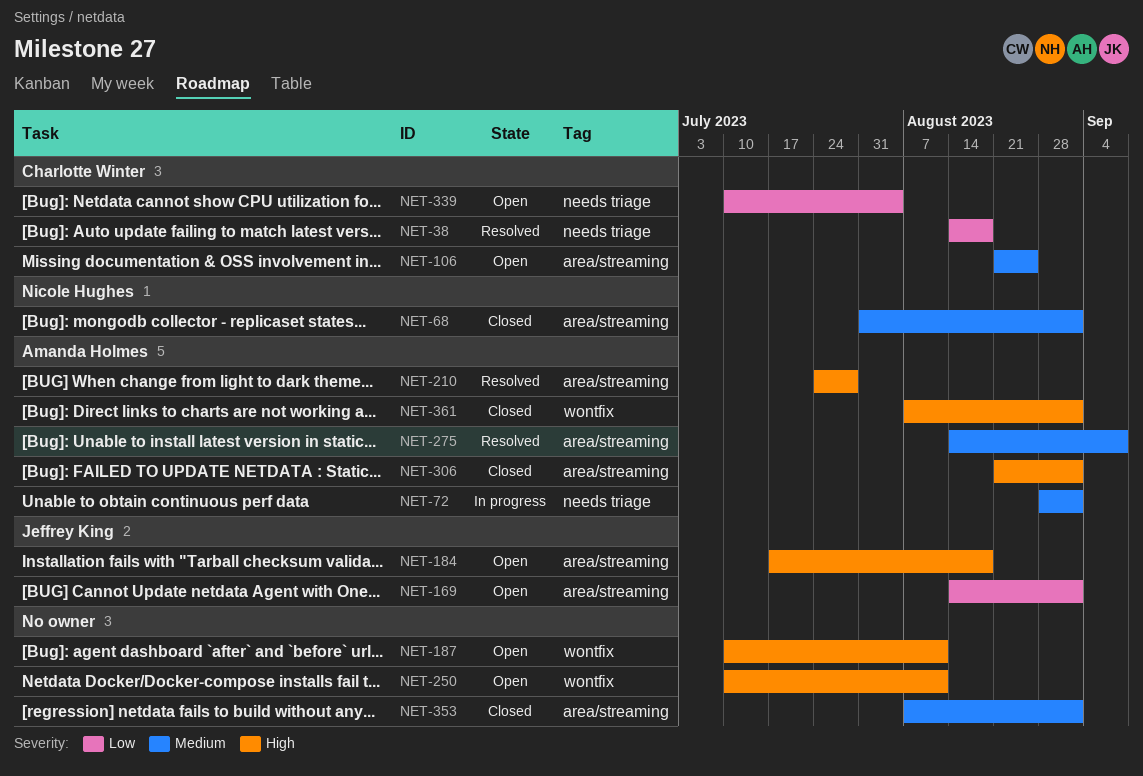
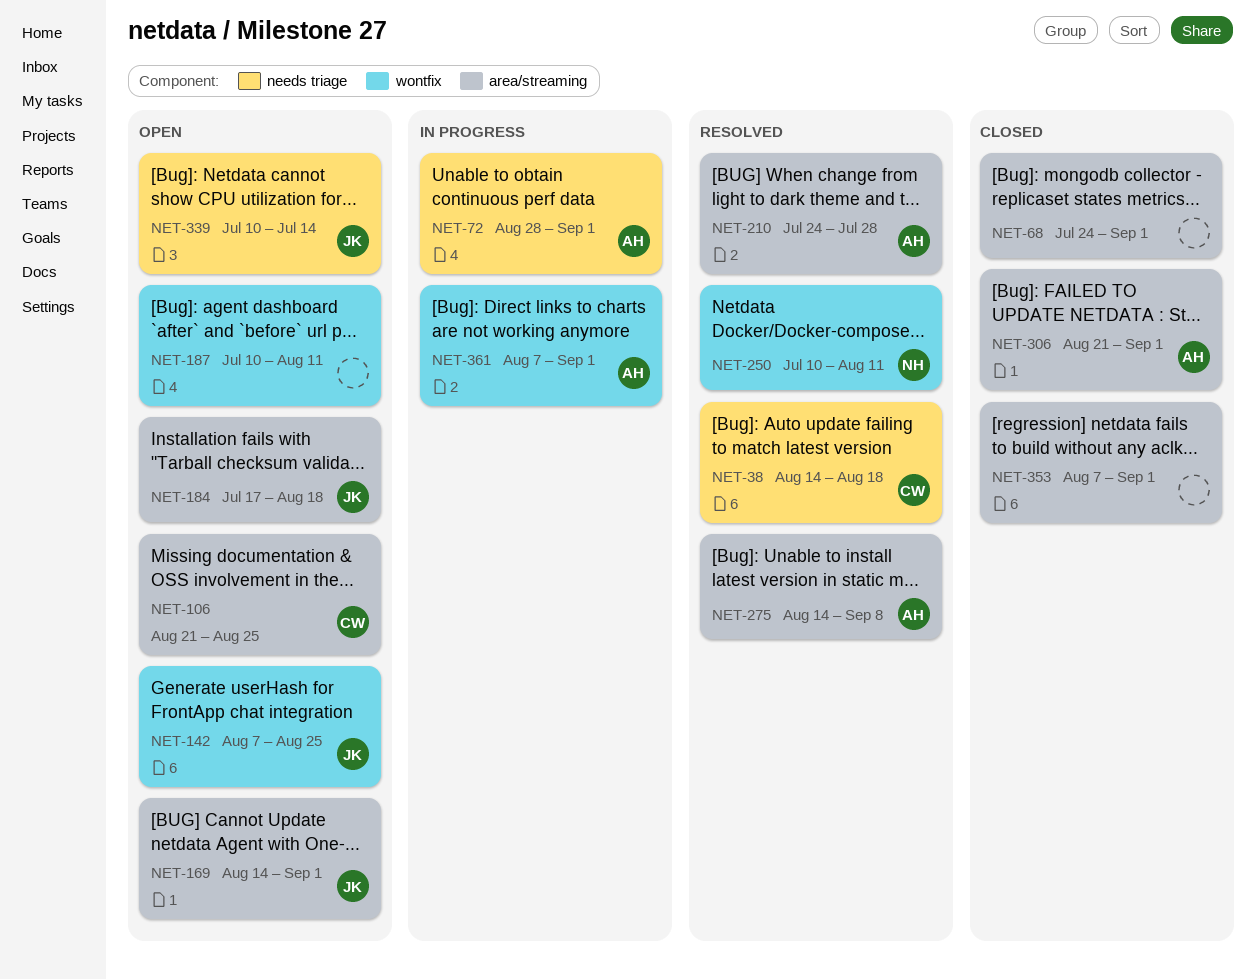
NET-68, owner: Nicole Hughes -> none
NET-68, start: Jul 31 -> Jul 24
NET-142: none -> present
NET-250, status: Open -> Resolved
NET-250, owner: none -> Nicole Hughes
NET-339, owner: Charlotte Winter -> Jeffrey King
NET-339, due: Aug 4 -> Jul 14
NET-361, status: Closed -> In progress

